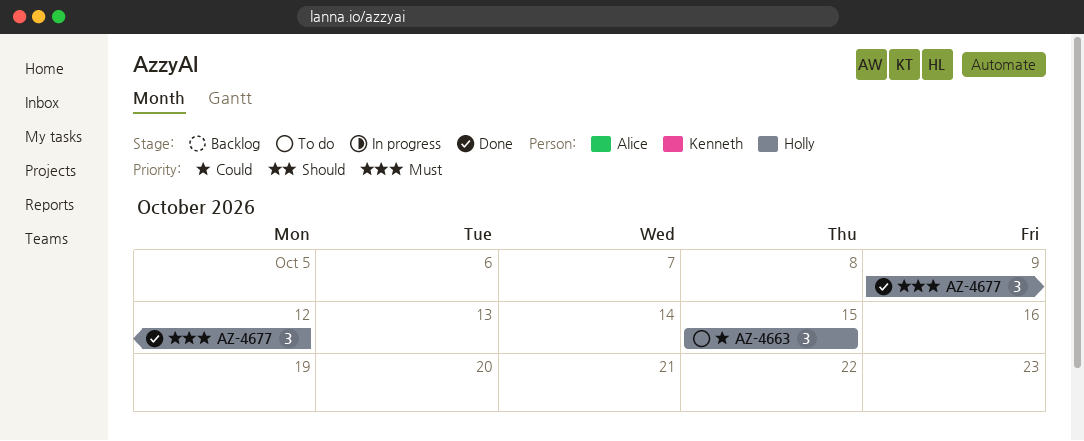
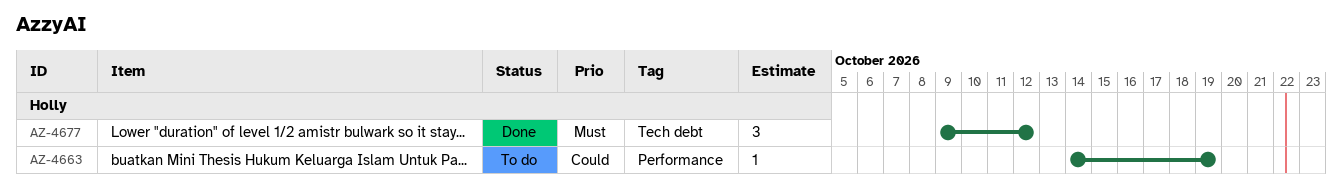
AZ-4663, estimate: 3 -> 1
AZ-4663, start: Oct 15 -> Oct 14
AZ-4663, due: Oct 15 -> Oct 19

